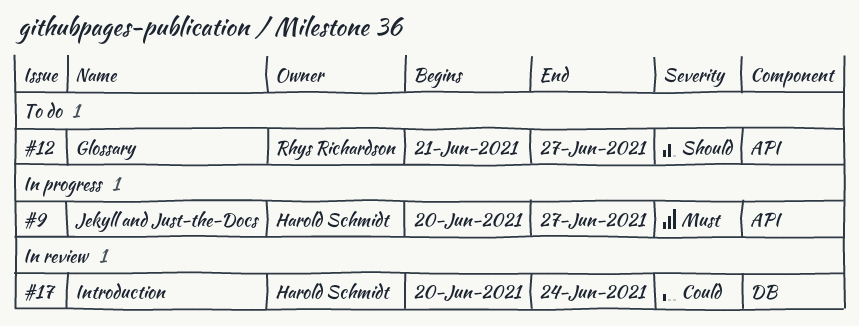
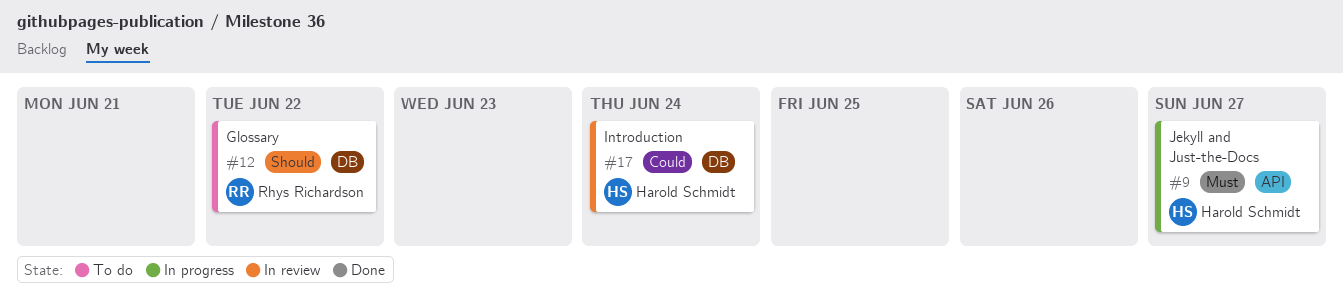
#12, label: API -> DB
#12, due: Jun 27 -> Jun 22

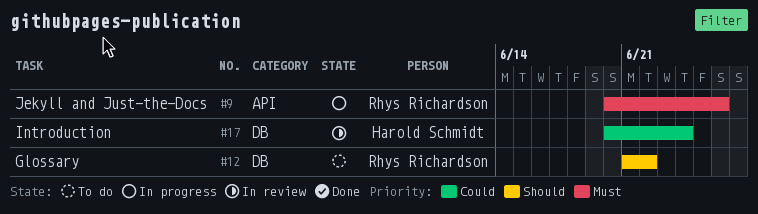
#9, owner: Harold Schmidt -> Rhys Richardson
#9, due: Jun 27 -> Jun 26

